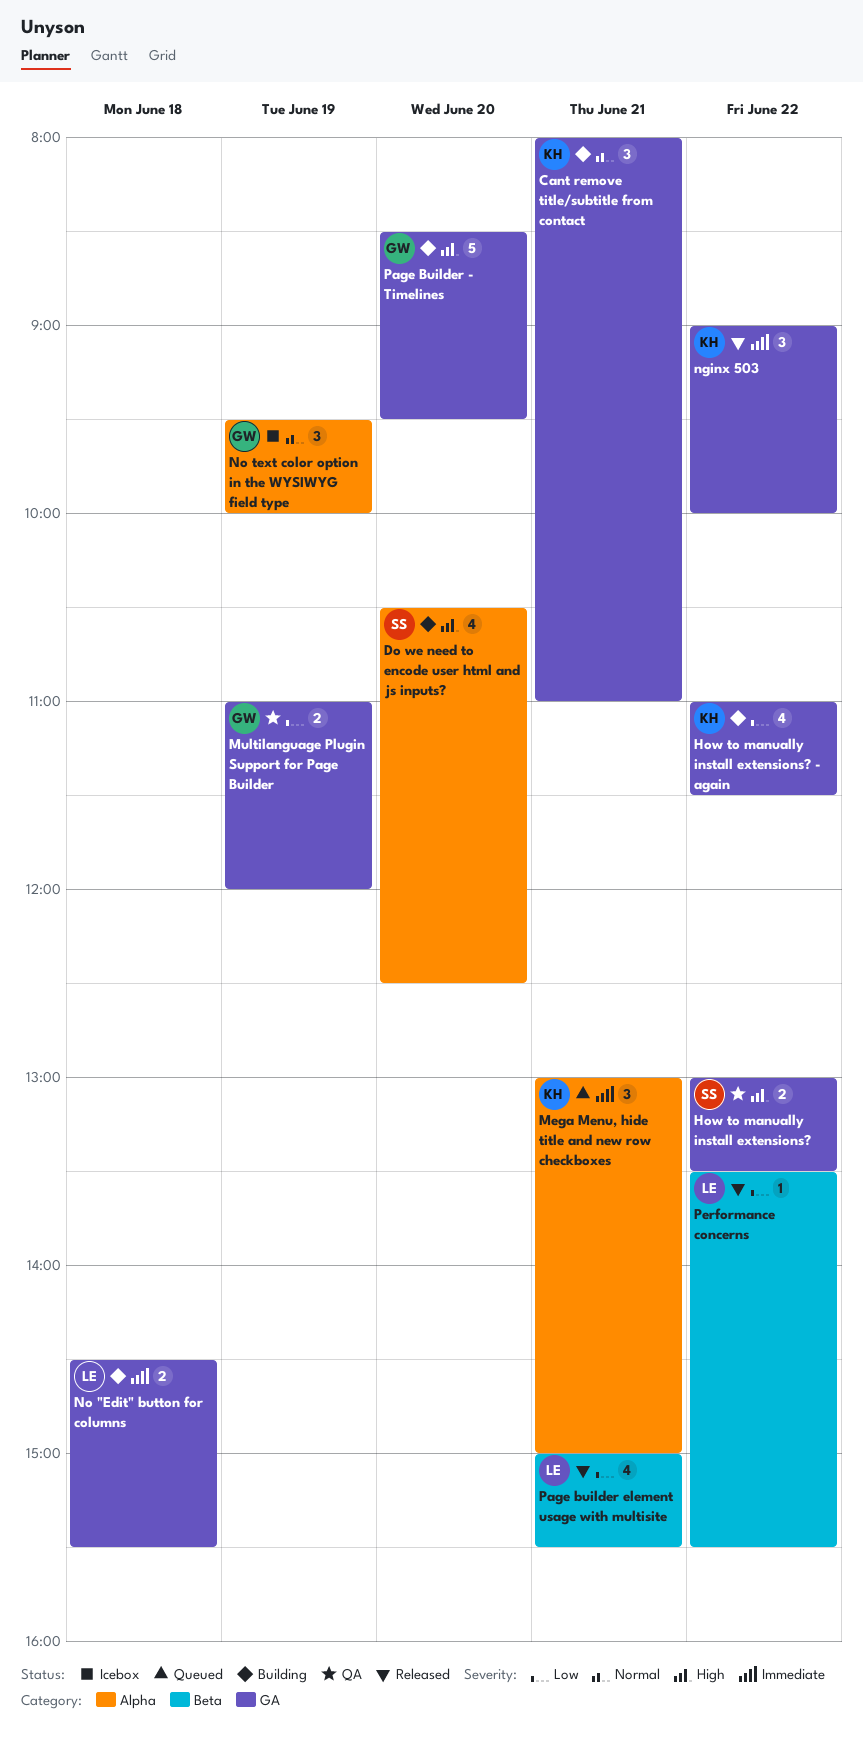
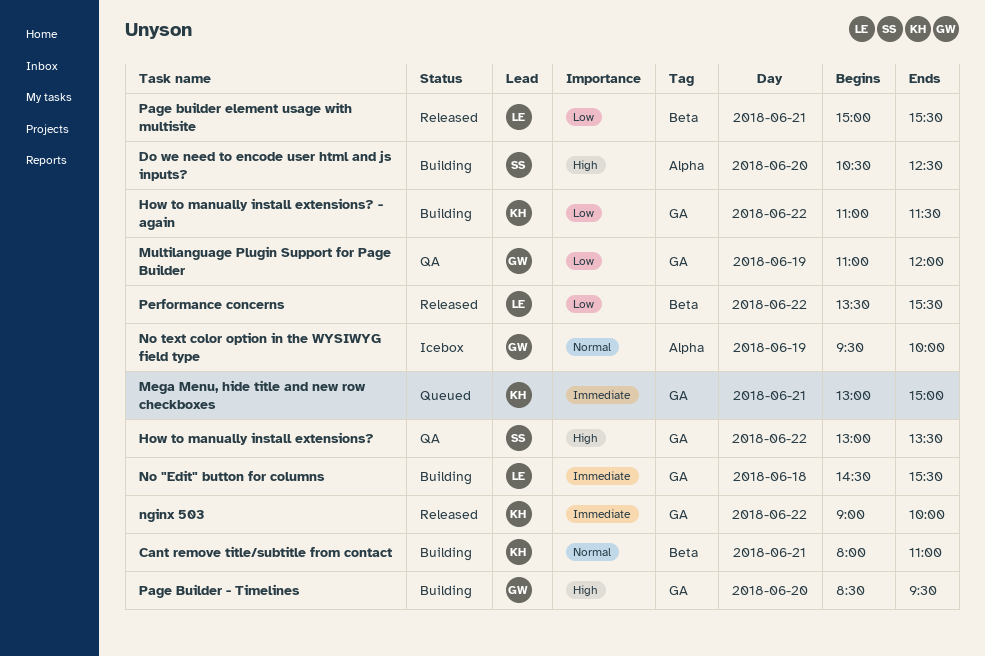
Cant remove title/subtitle from contact, label: GA -> Beta
Mega Menu, hide title and new row checkboxes, label: Alpha -> GA

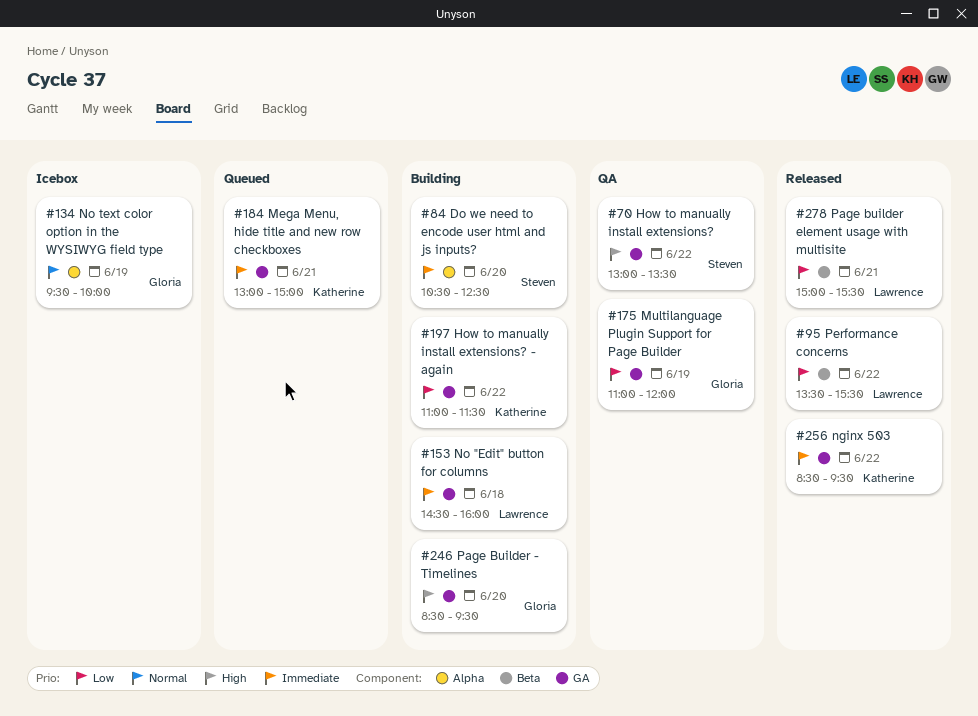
Cant remove title/subtitle from contact: present -> none
Do we need to encode user html and js inputs?, priority: High -> Immediate
nginx 503, begins: 09:00 -> 08:30
nginx 503, ends: 10:00 -> 09:30
No "Edit" button for columns, ends: 15:30 -> 16:00

